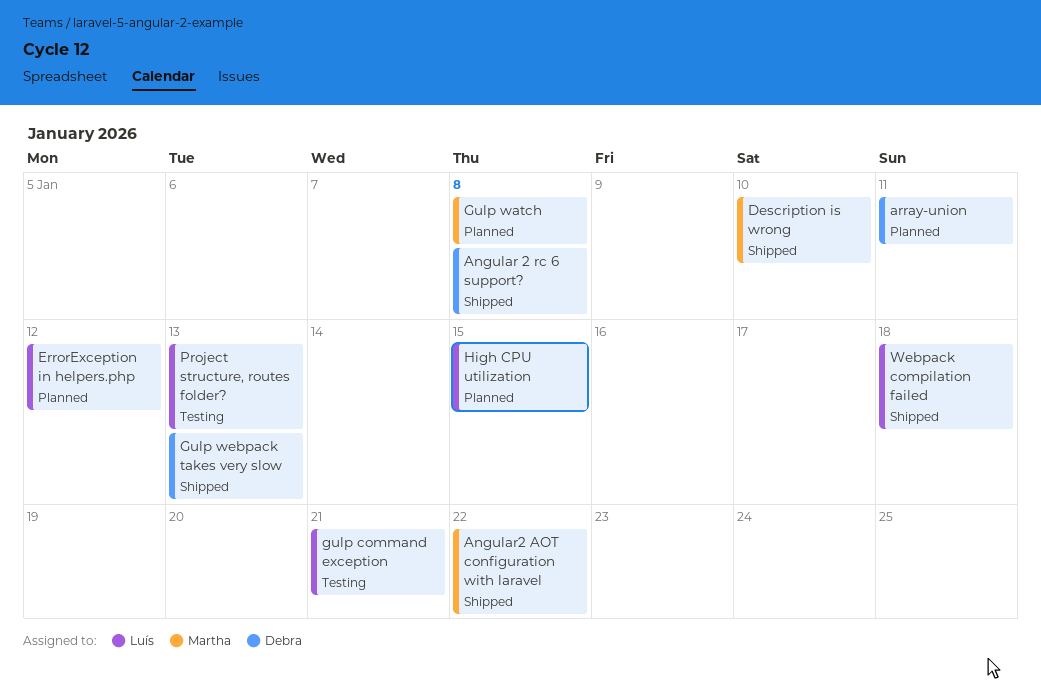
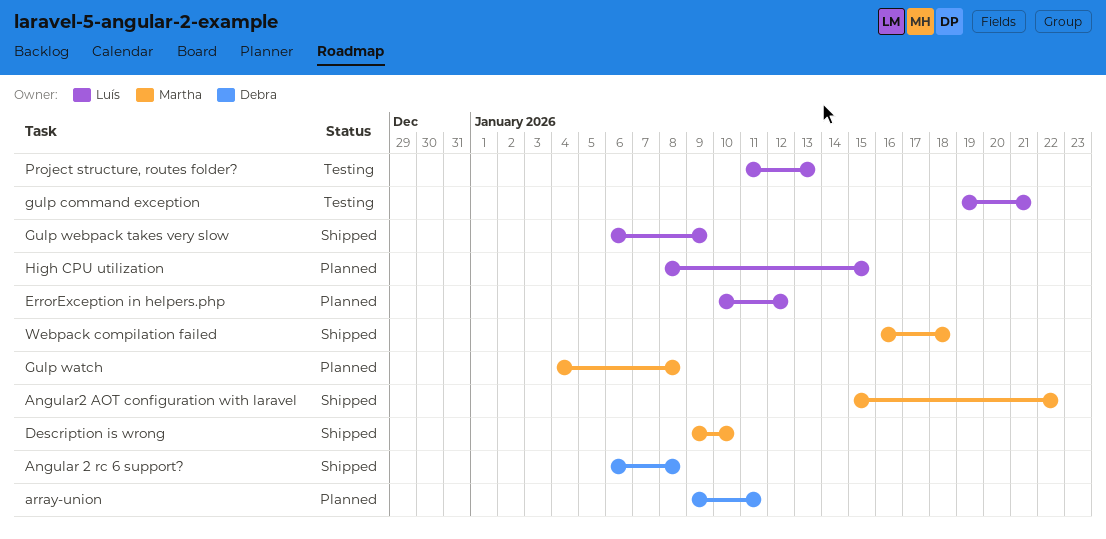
Gulp webpack takes very slow, owner: Debra -> Luís
Gulp webpack takes very slow, due: Jan 13 -> Jan 9
Webpack compilation failed, owner: Luís -> Martha

